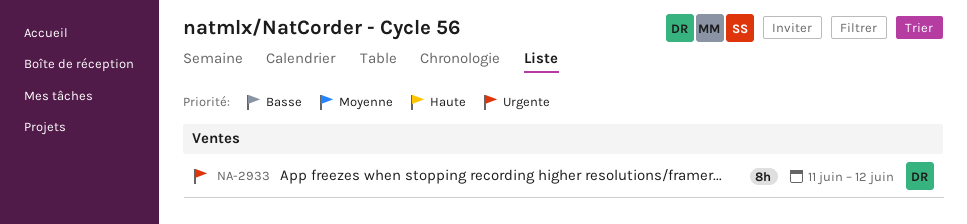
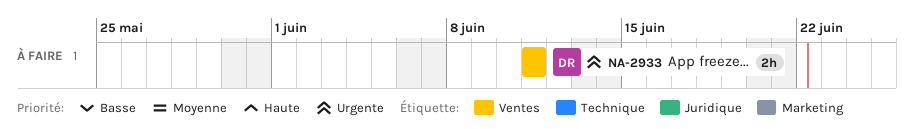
NA-2933, estimate: 8h -> 2h
NA-2933, due: Jun 12 -> Jun 11

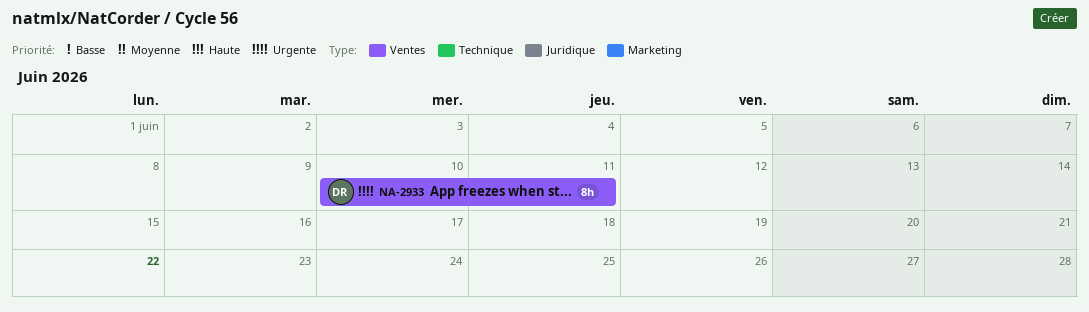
NA-2933, estimate: 2h -> 8h
NA-2933, start: Jun 11 -> Jun 10

